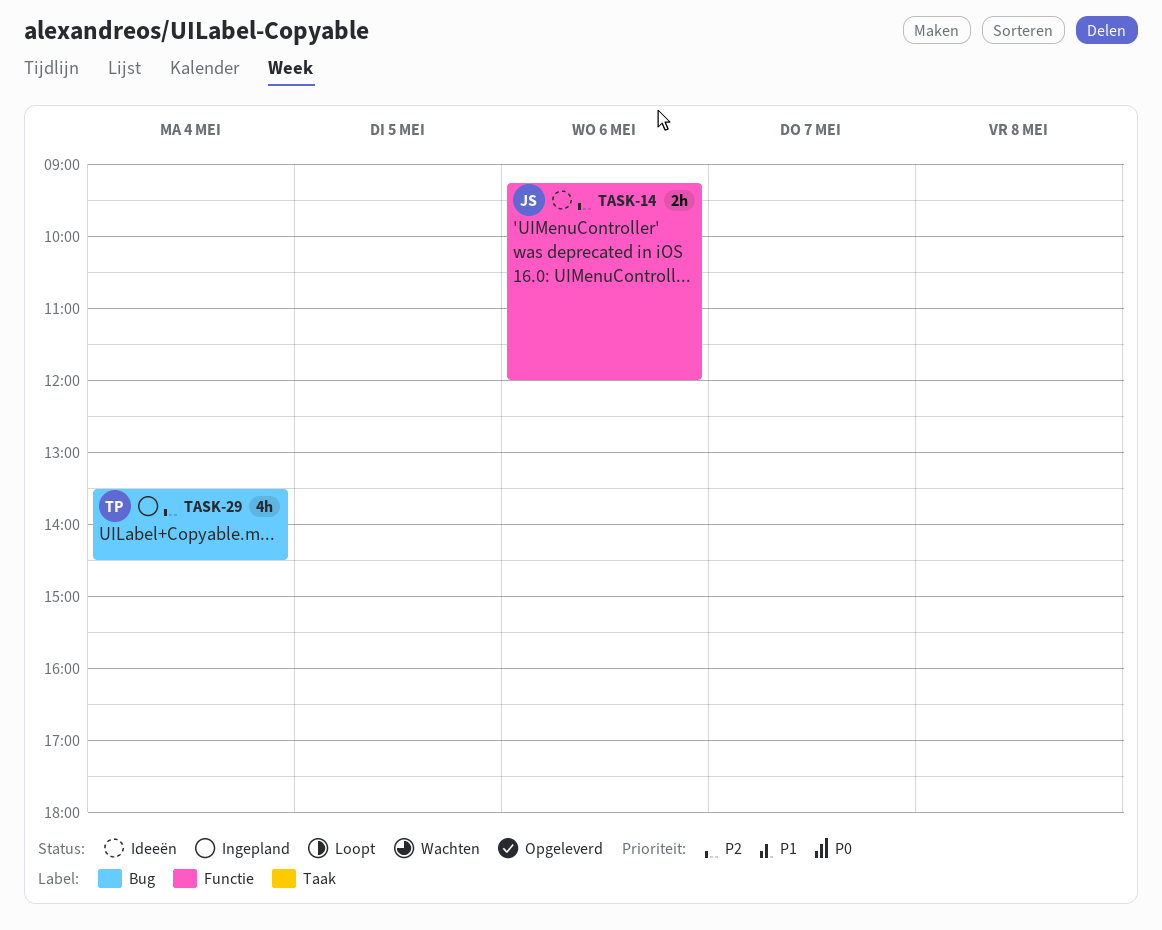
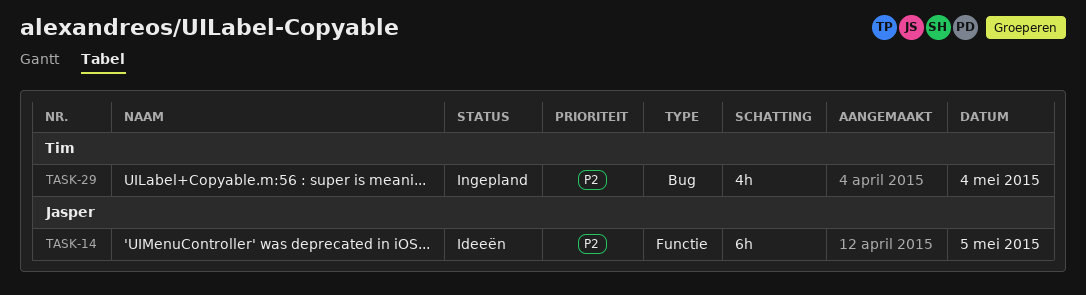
TASK-14, estimate: 2h -> 6h
TASK-14, day: May 6 -> May 5

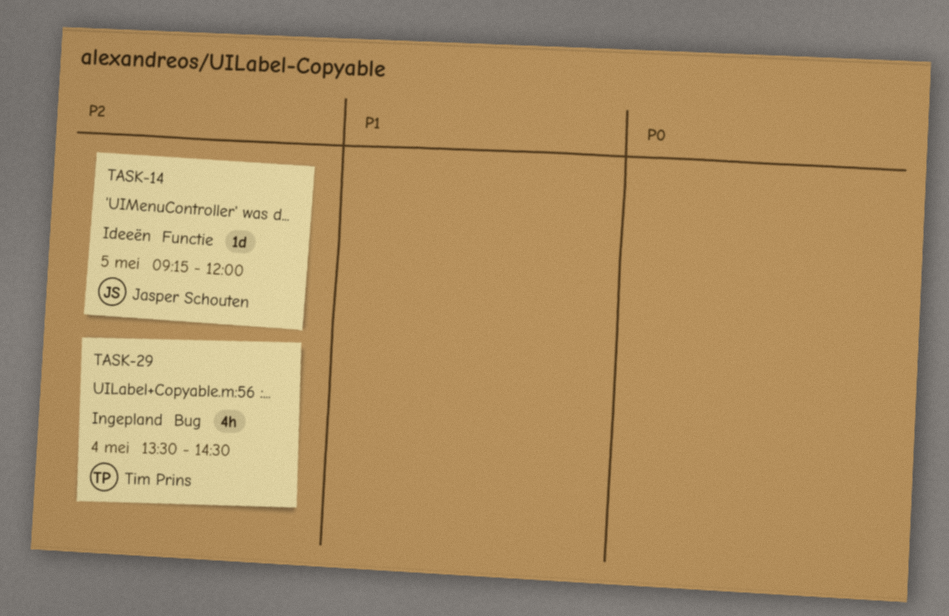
TASK-14, estimate: 6h -> 1d

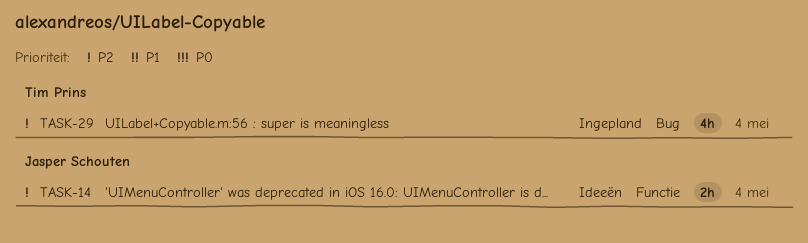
TASK-14, estimate: 1d -> 2h
TASK-14, day: May 5 -> May 4

